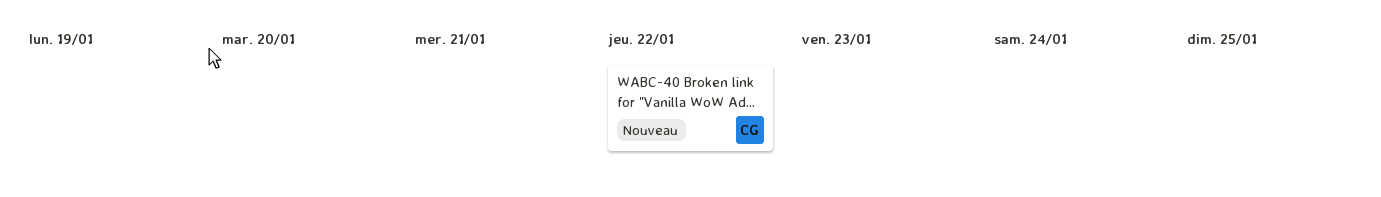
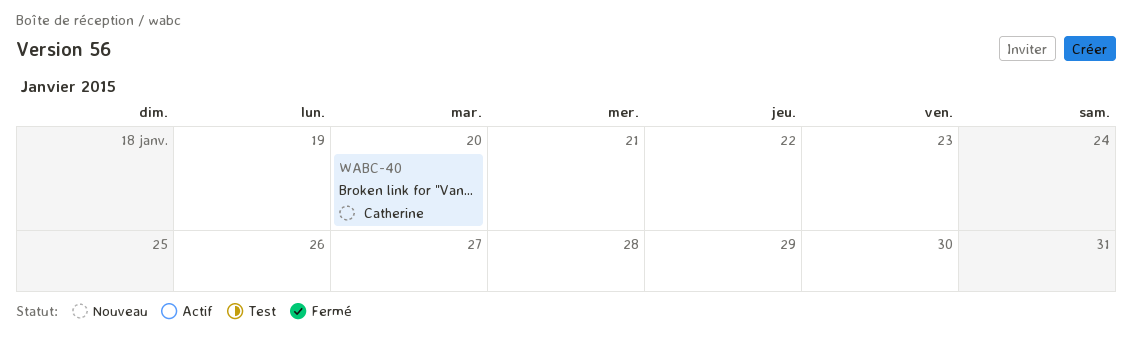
WABC-40, due: Jan 22 -> Jan 20

